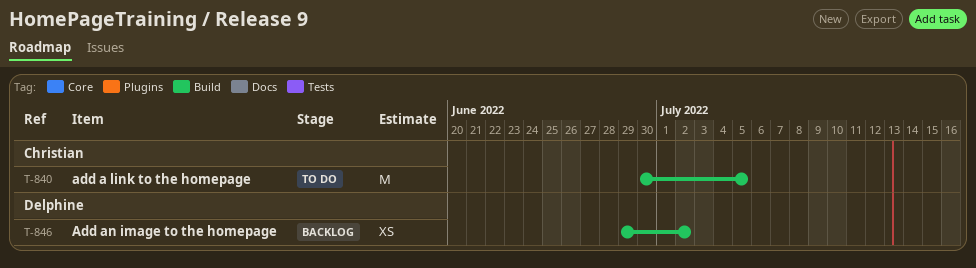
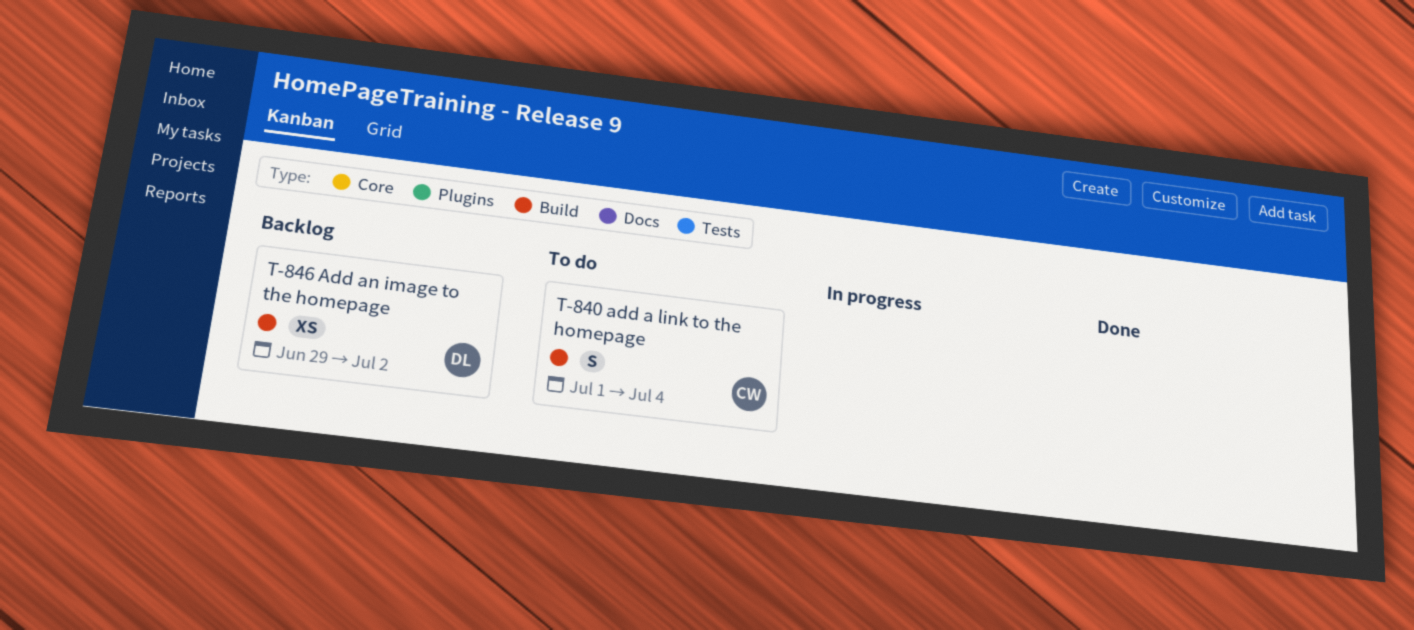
T-840, estimate: M -> S
T-840, start: Jun 30 -> Jul 1
T-840, due: Jul 5 -> Jul 4

